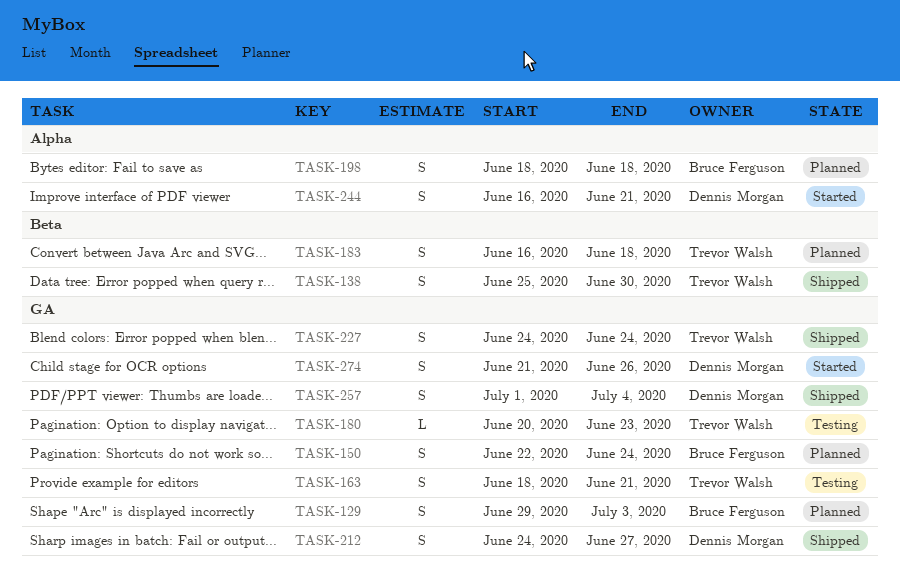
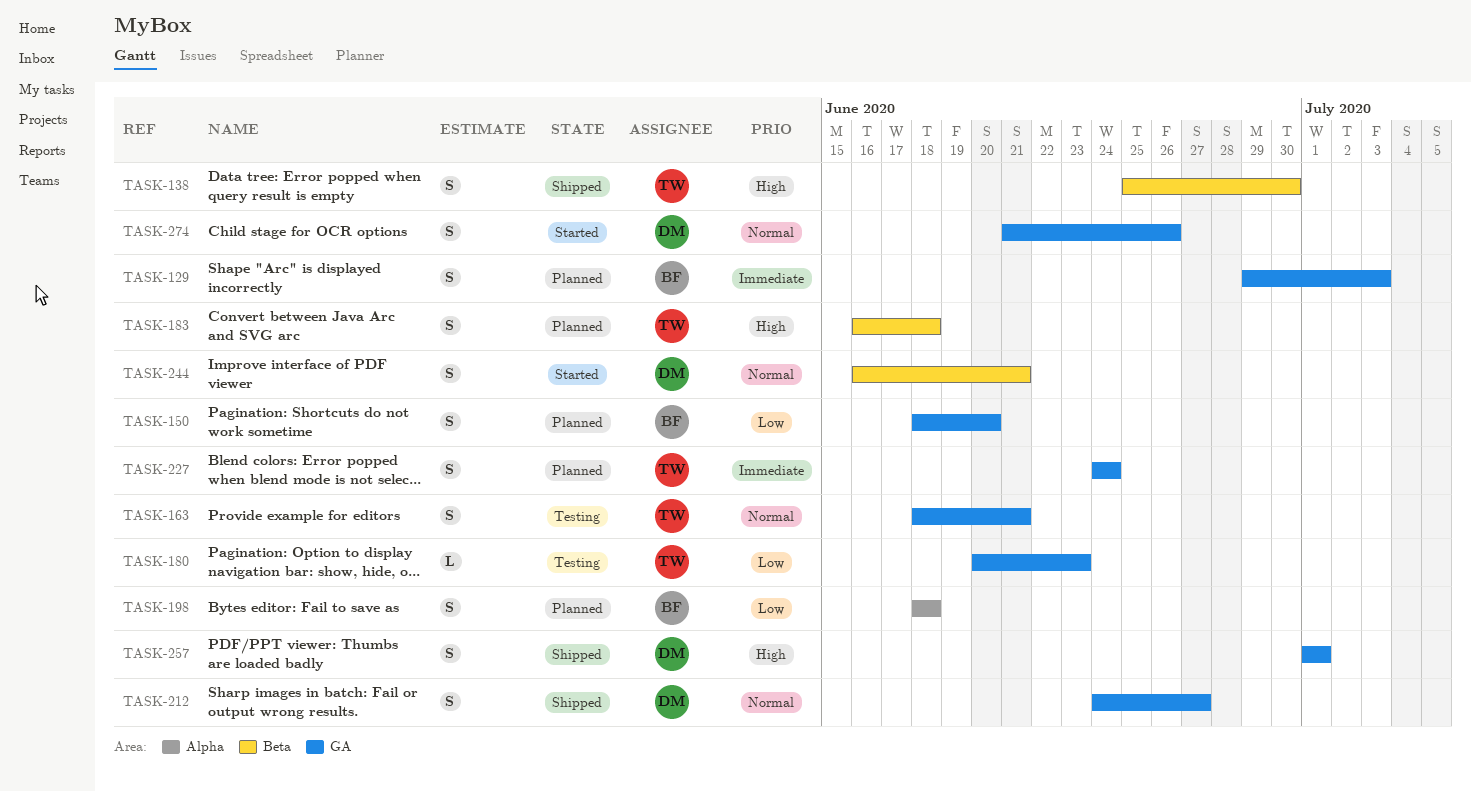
TASK-150, start: Jun 22 -> Jun 18
TASK-150, due: Jun 24 -> Jun 20
TASK-227, status: Shipped -> Planned
TASK-244, label: Alpha -> Beta
TASK-257, due: Jul 4 -> Jul 1

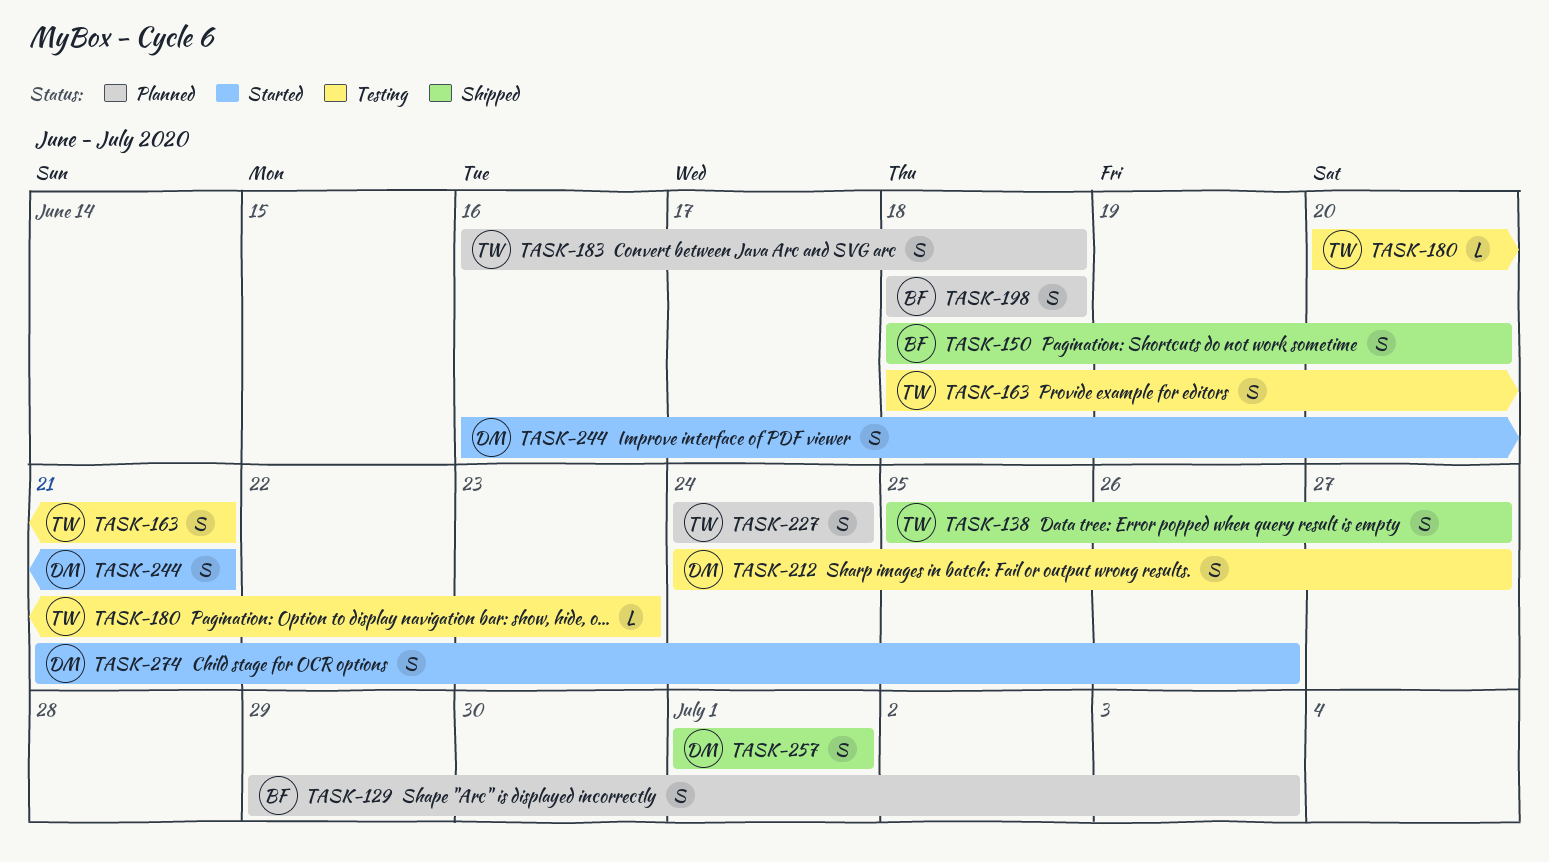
TASK-138, due: Jun 30 -> Jun 27
TASK-150, status: Planned -> Shipped
TASK-212, status: Shipped -> Testing

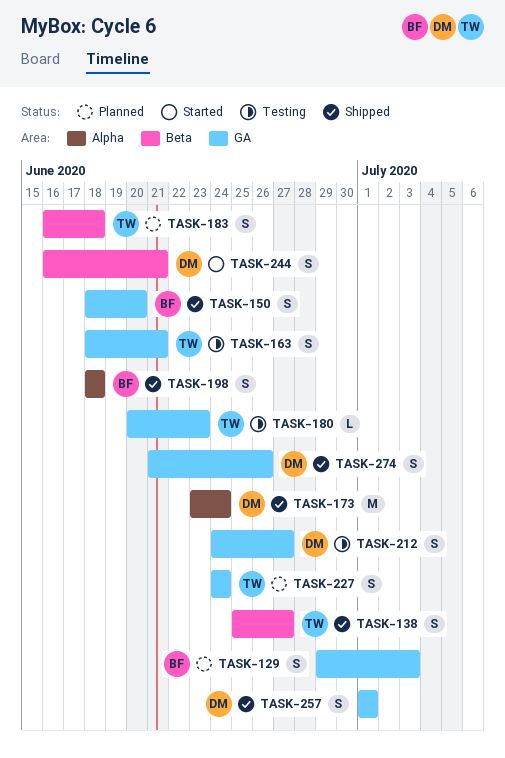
TASK-173: none -> present
TASK-198, status: Planned -> Shipped
TASK-274, status: Started -> Shipped

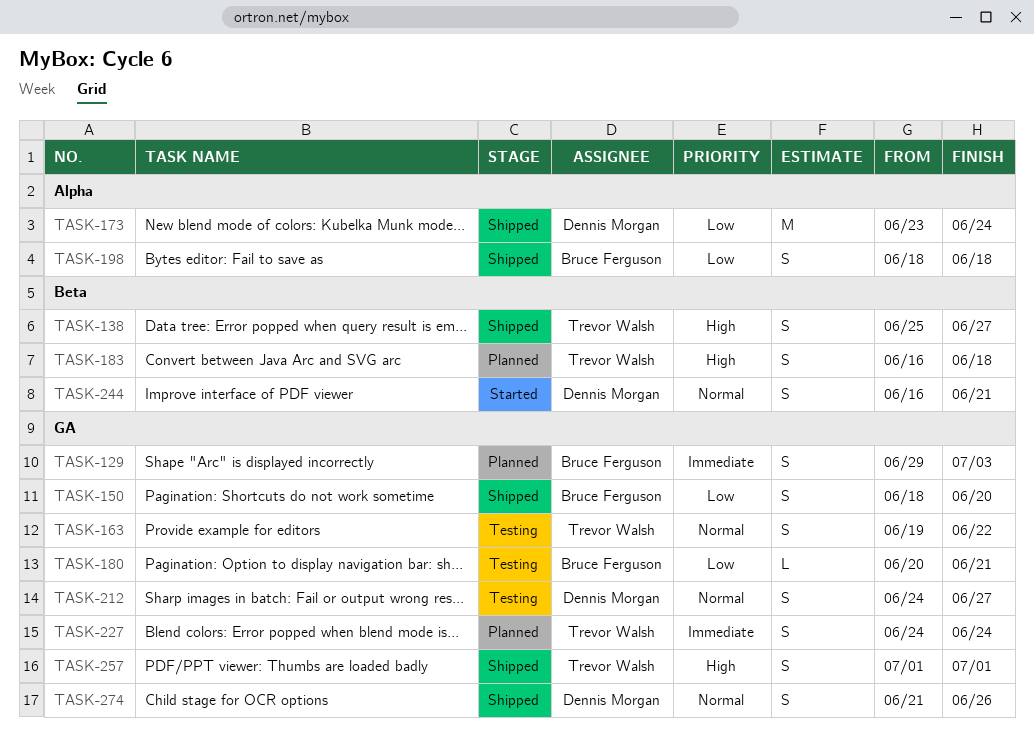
TASK-163, start: Jun 18 -> Jun 19
TASK-163, due: Jun 21 -> Jun 22
TASK-180, owner: Trevor Walsh -> Bruce Ferguson
TASK-180, due: Jun 23 -> Jun 21
TASK-257, owner: Dennis Morgan -> Trevor Walsh

